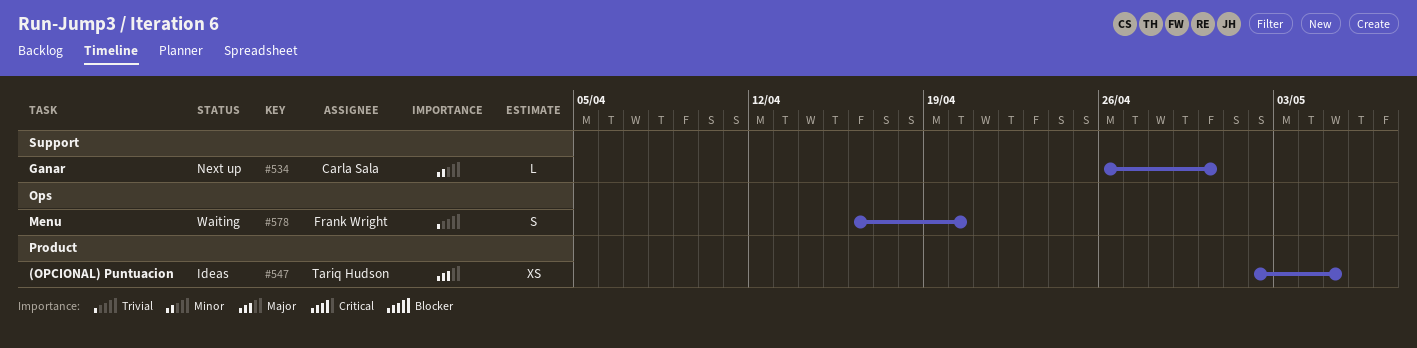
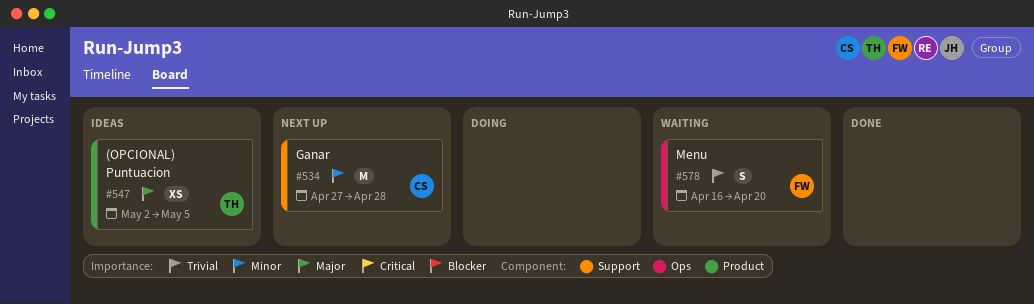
#534, estimate: L -> M
#534, start: Apr 26 -> Apr 27
#534, due: Apr 30 -> Apr 28

